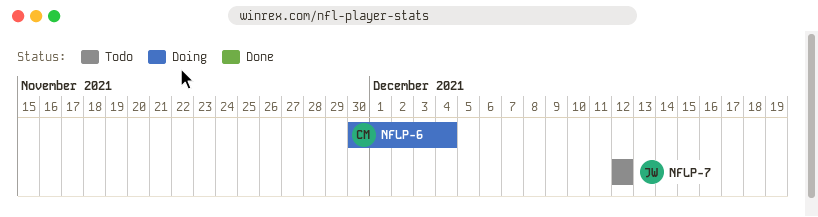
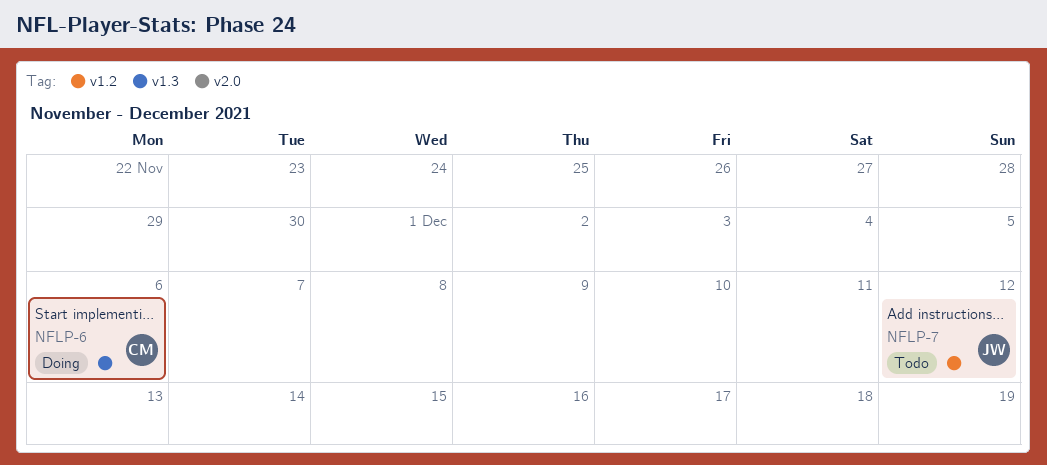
NFLP-6, due: Dec 4 -> Dec 6

